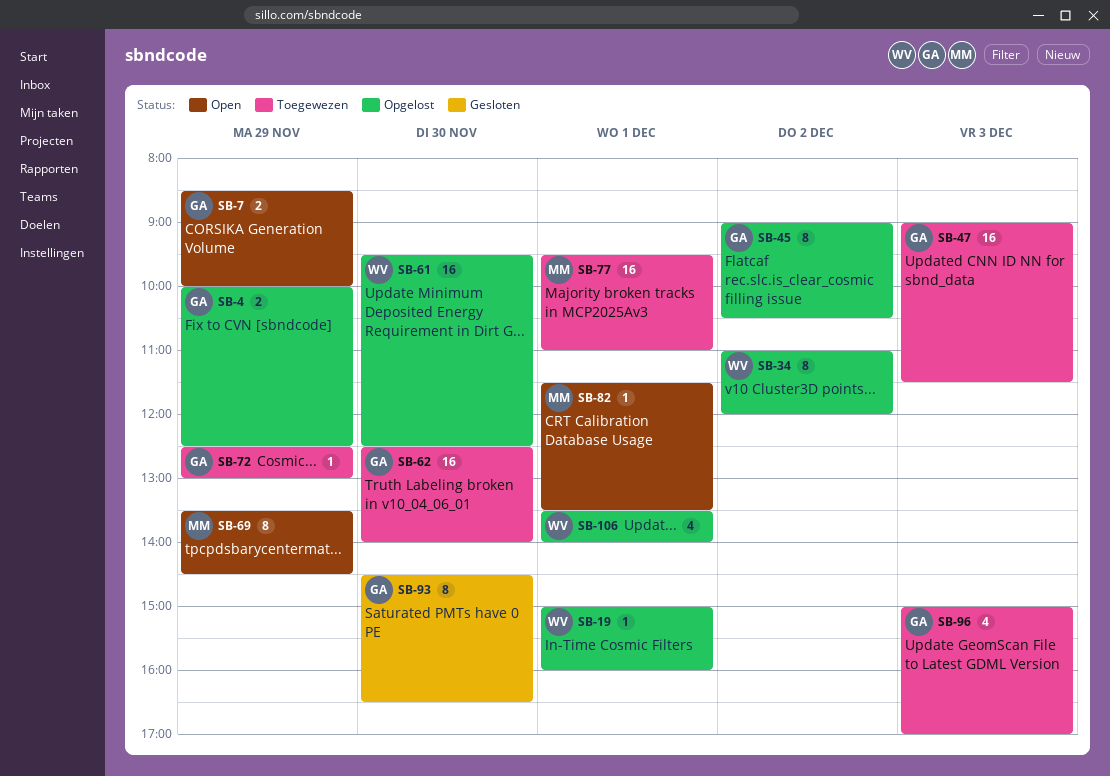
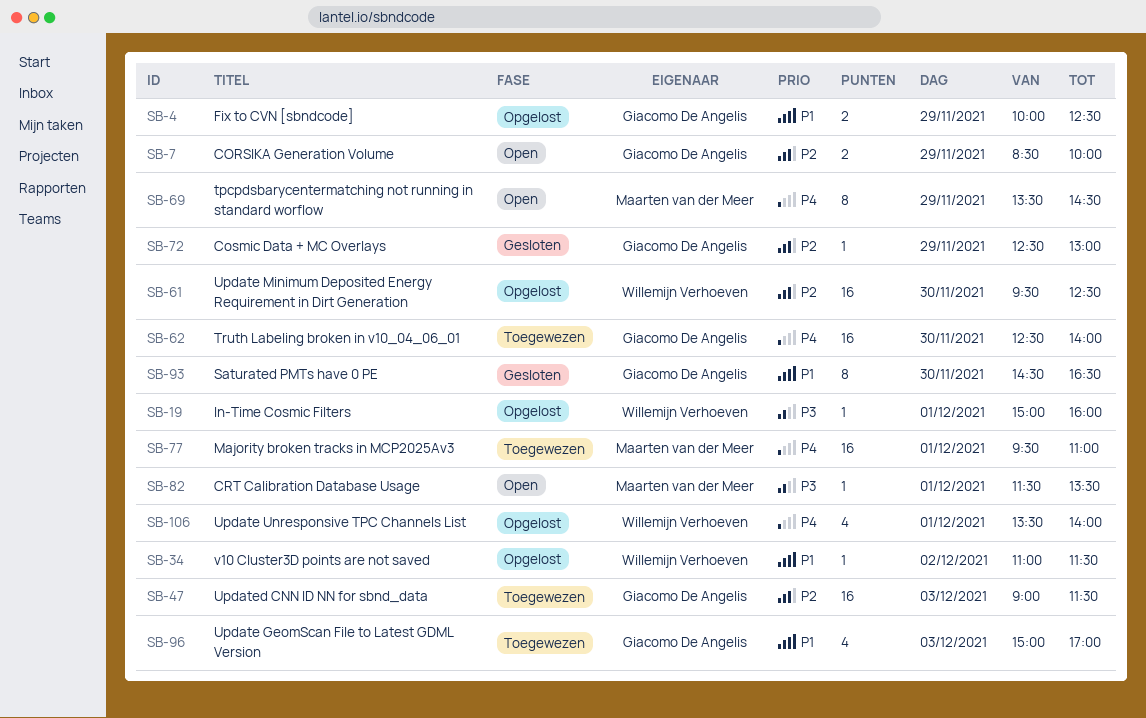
SB-34, estimate: 8 -> 1
SB-34, ends: 12:00 -> 11:30
SB-45: present -> none
SB-72, status: Toegewezen -> Gesloten

